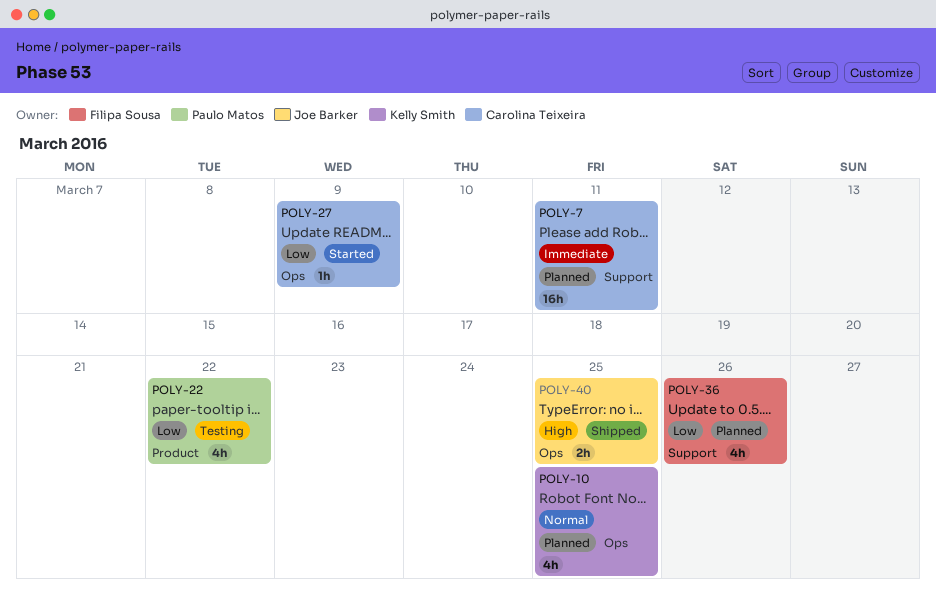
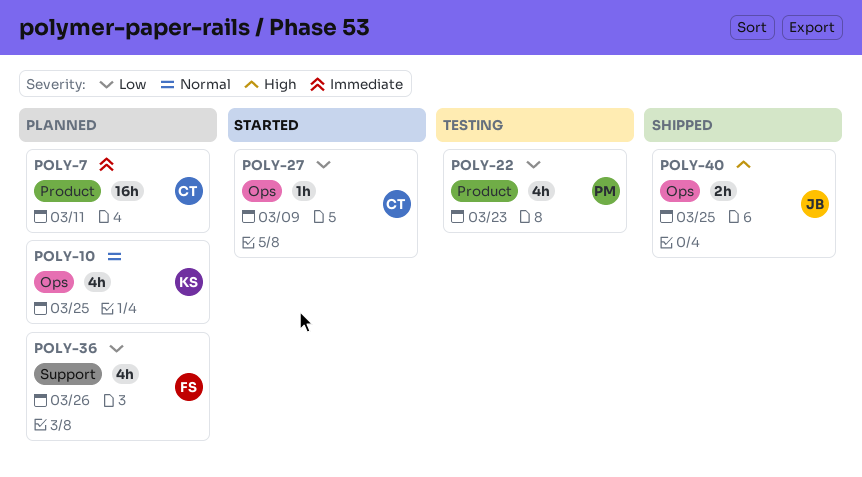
POLY-7, label: Support -> Product
POLY-22, due: Mar 22 -> Mar 23

